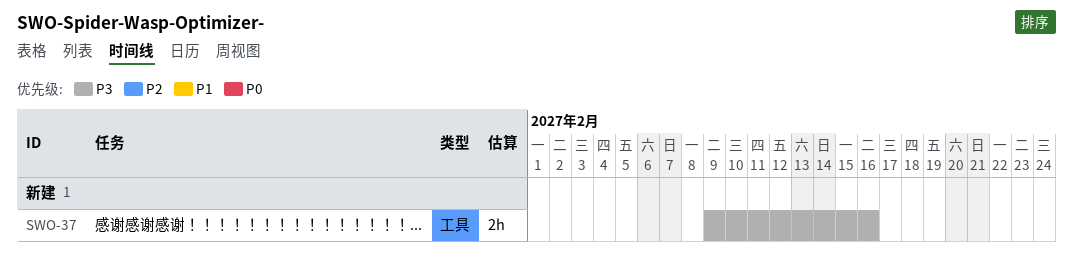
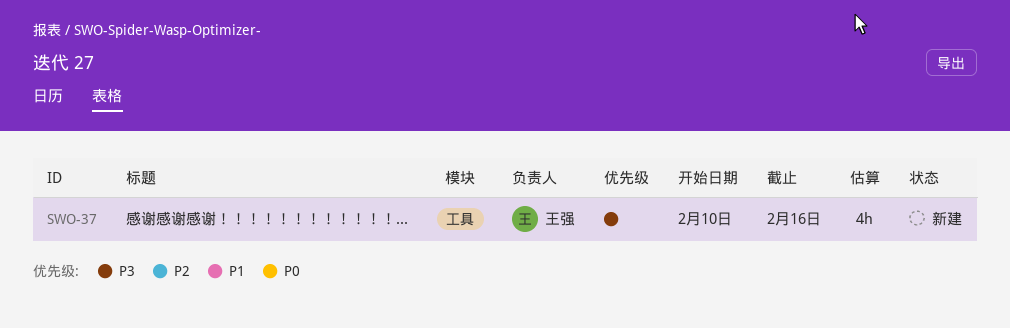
SWO-37, estimate: 2h -> 4h
SWO-37, start: Feb 9 -> Feb 10

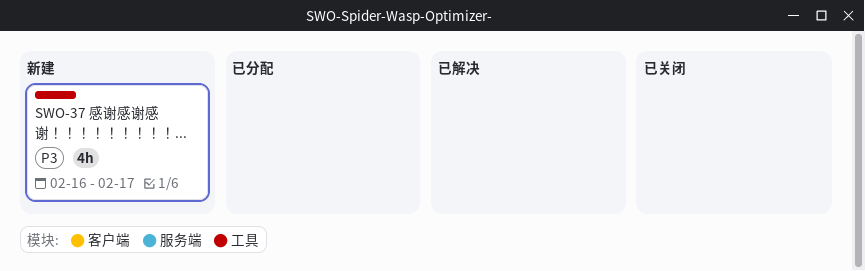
SWO-37, start: Feb 10 -> Feb 16
SWO-37, due: Feb 16 -> Feb 17

